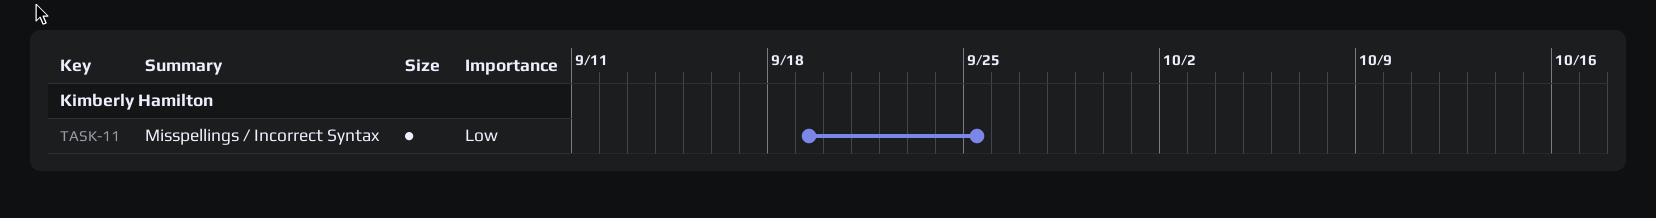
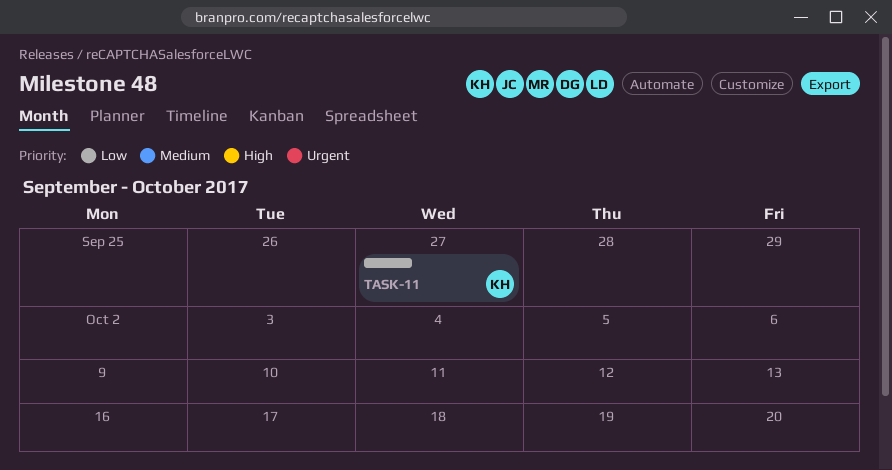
TASK-11, due: Sep 25 -> Sep 27

